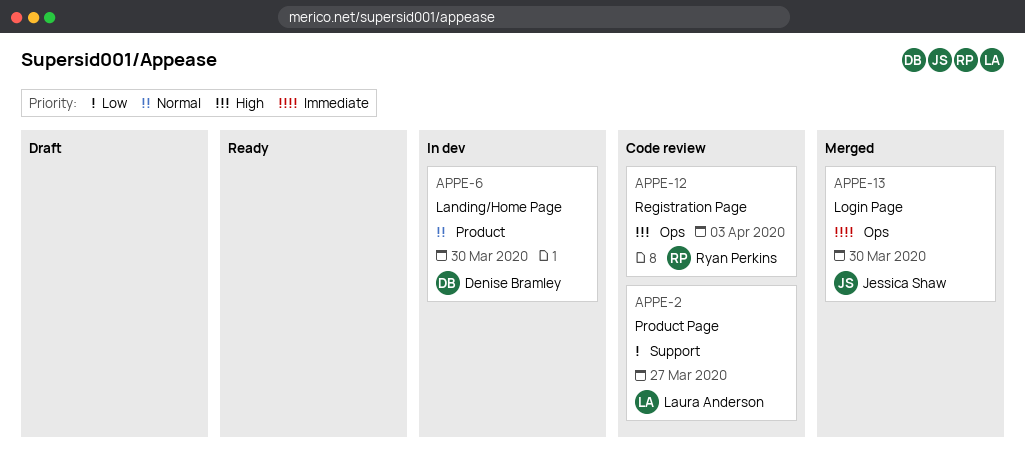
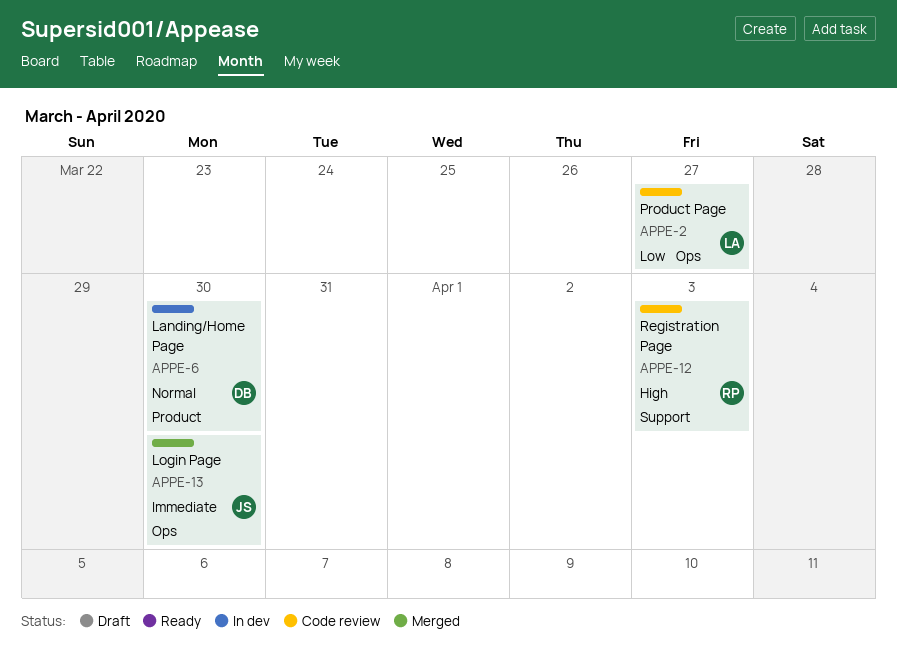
APPE-2, label: Support -> Ops
APPE-12, label: Ops -> Support

